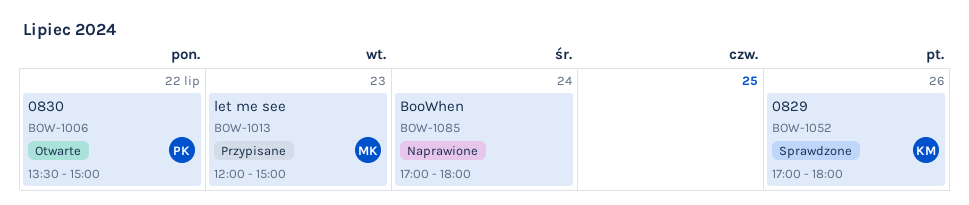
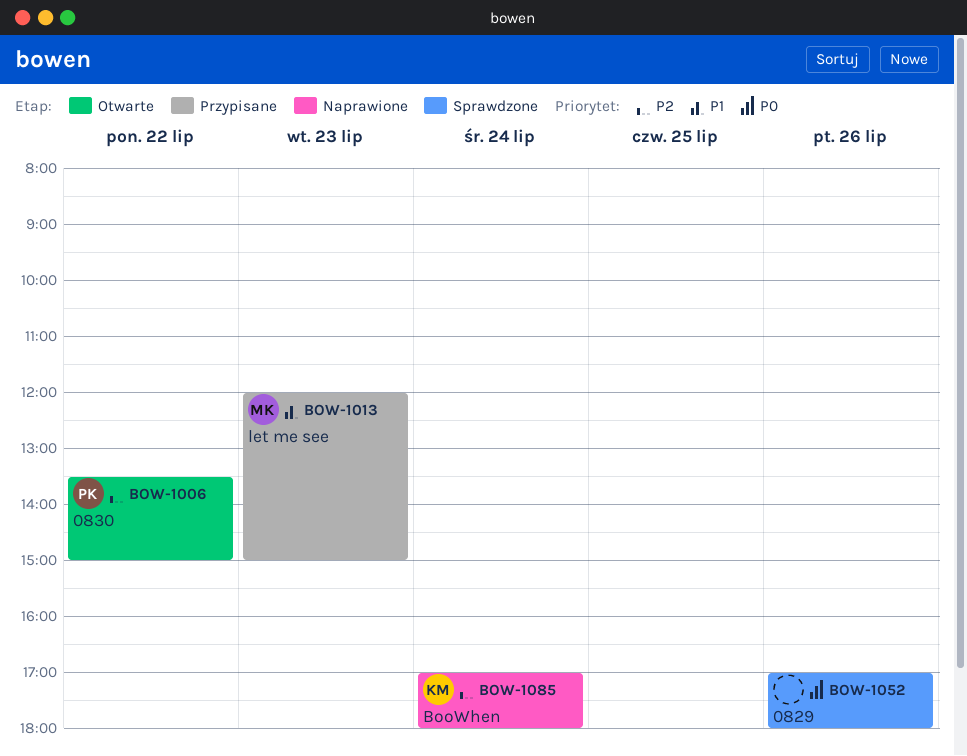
BOW-1052, owner: KM -> none
BOW-1085, owner: none -> KM

